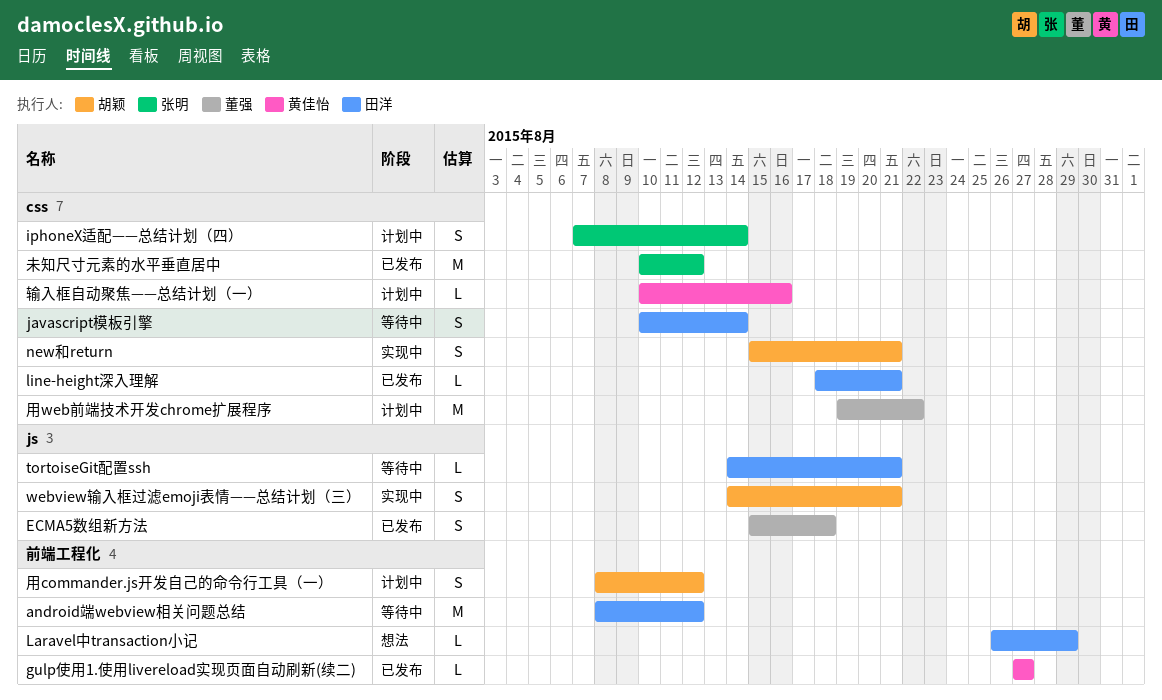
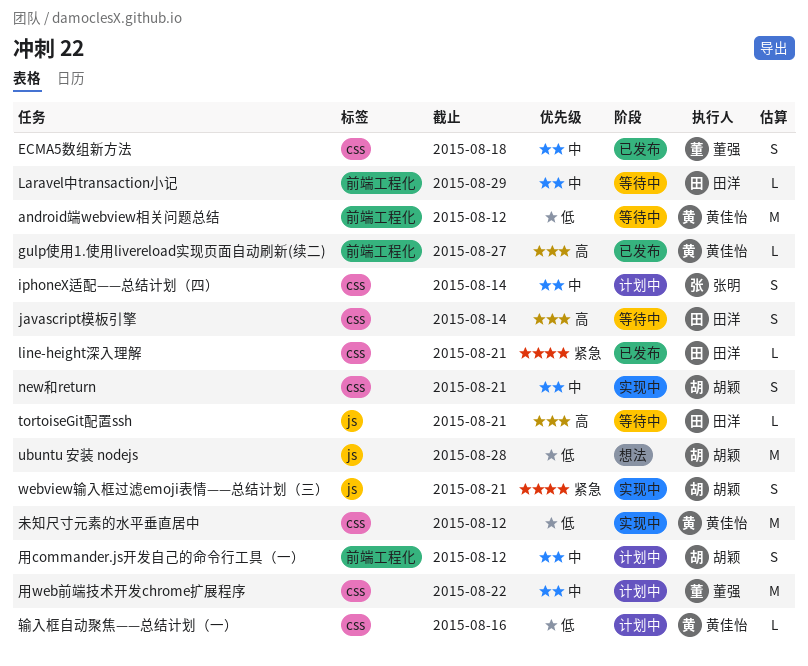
android端webview相关问题总结, owner: 田洋 -> 黄佳怡
ECMA5数组新方法, label: js -> css
Laravel中transaction小记, status: 想法 -> 等待中
ubuntu 安装 nodejs: none -> present
未知尺寸元素的水平垂直居中, status: 已发布 -> 实现中
未知尺寸元素的水平垂直居中, owner: 张明 -> 黄佳怡

